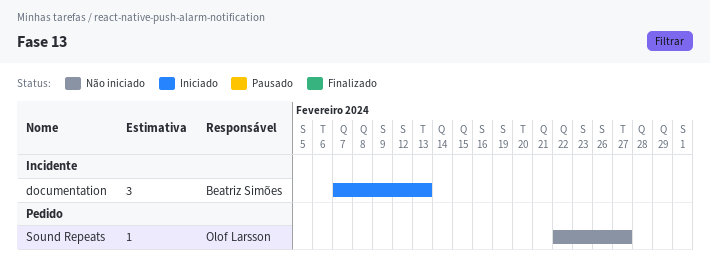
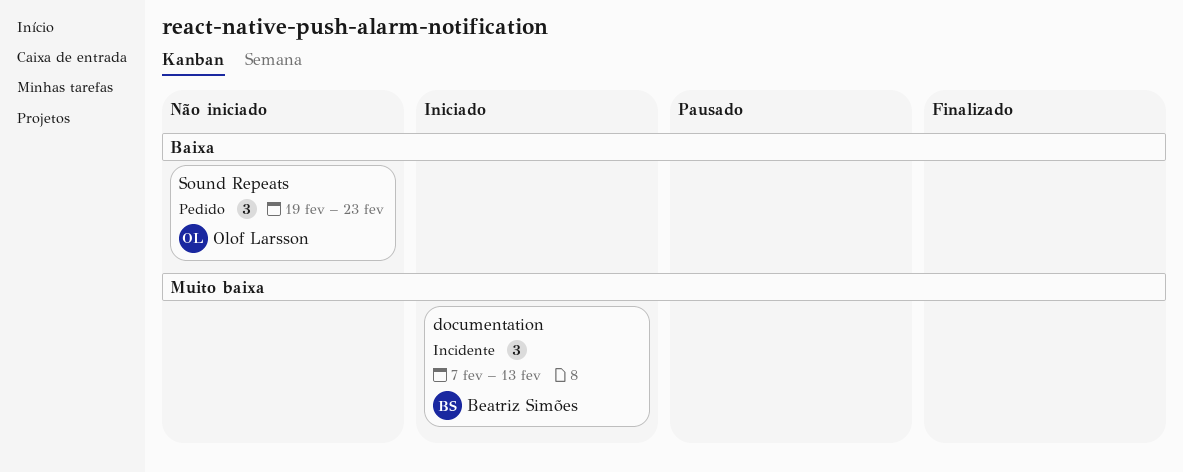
Sound Repeats, estimate: 1 -> 3
Sound Repeats, start: Feb 22 -> Feb 19
Sound Repeats, due: Feb 27 -> Feb 23

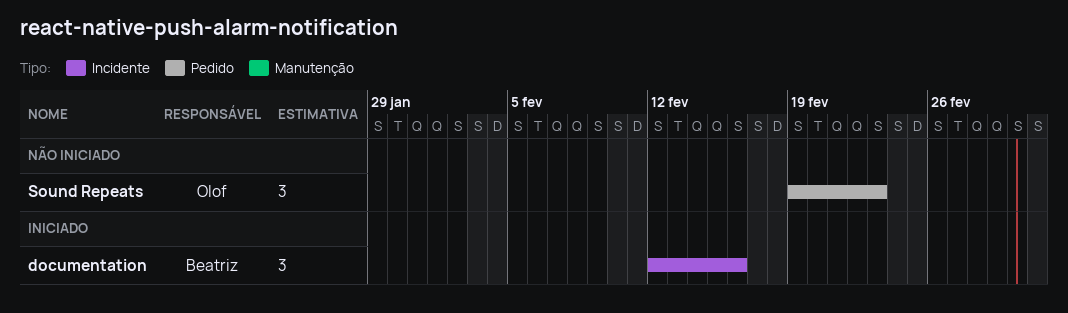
documentation, start: Feb 7 -> Feb 12
documentation, due: Feb 13 -> Feb 16

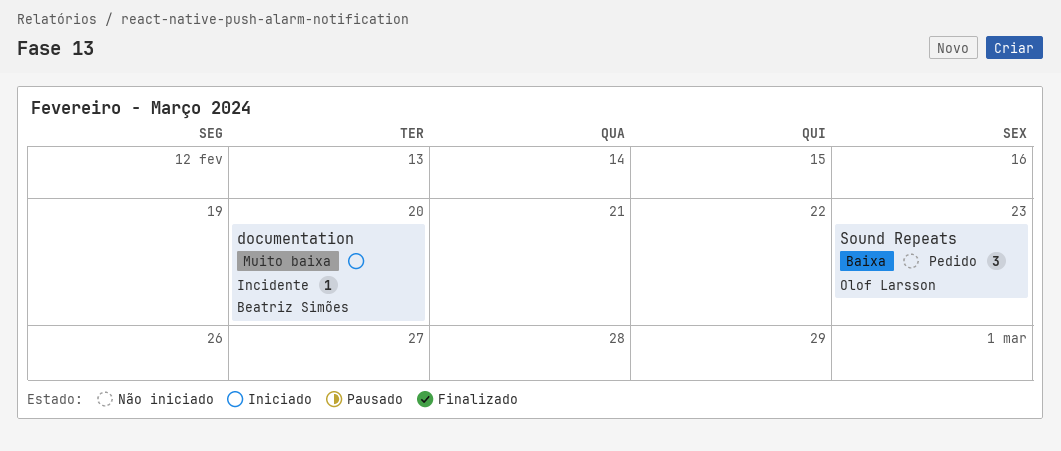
documentation, estimate: 3 -> 1
documentation, due: Feb 16 -> Feb 20

